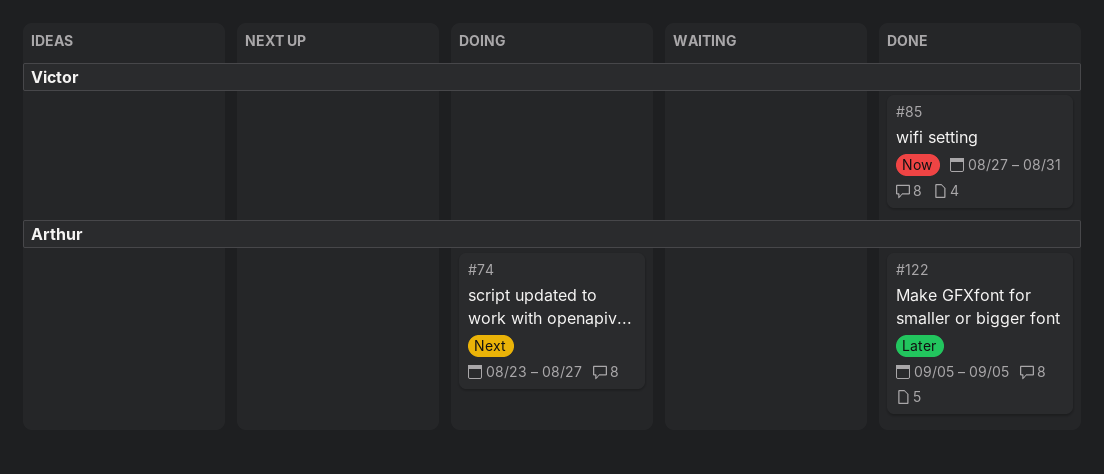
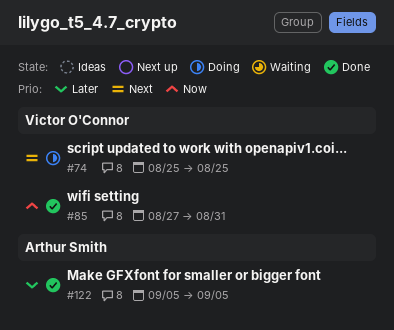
#74, owner: Arthur Smith -> Victor O'Connor
#74, start: Aug 23 -> Aug 25
#74, due: Aug 27 -> Aug 25

